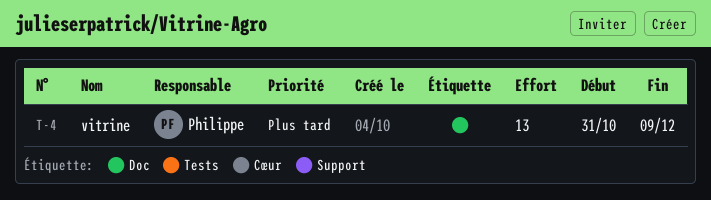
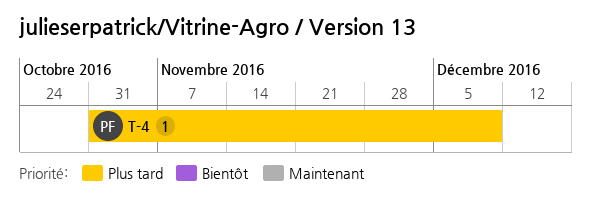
T-4, estimate: 13 -> 1

